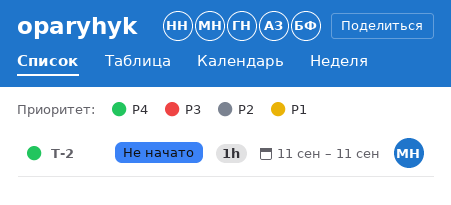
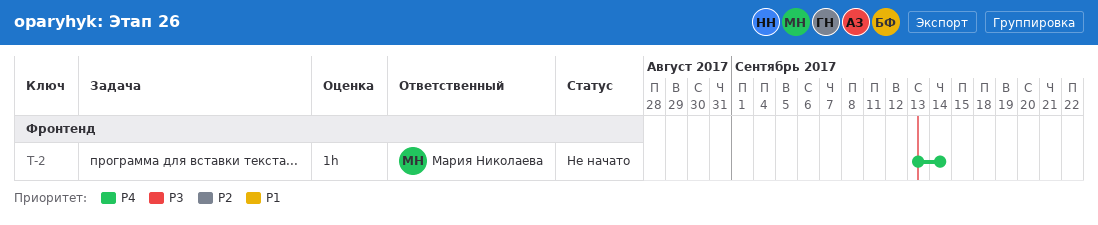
T-2, start: Sep 11 -> Sep 13
T-2, due: Sep 11 -> Sep 14

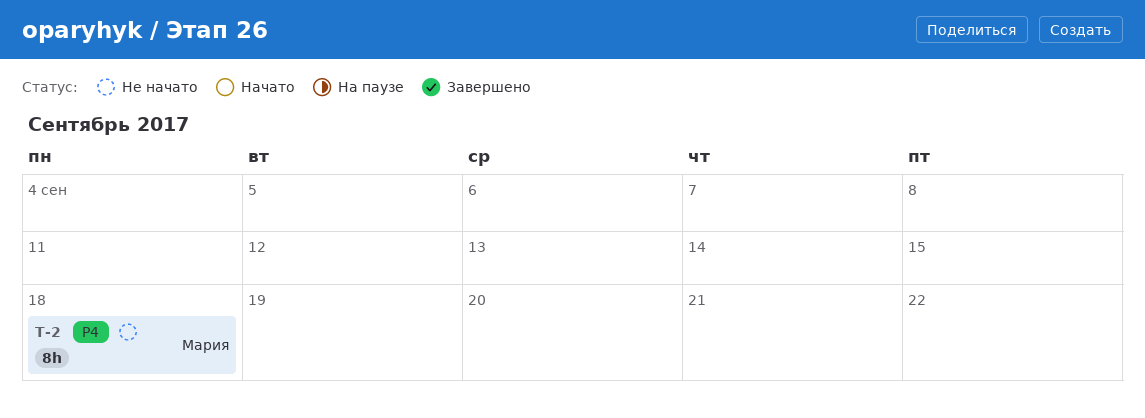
T-2, estimate: 1h -> 8h
T-2, due: Sep 14 -> Sep 18

